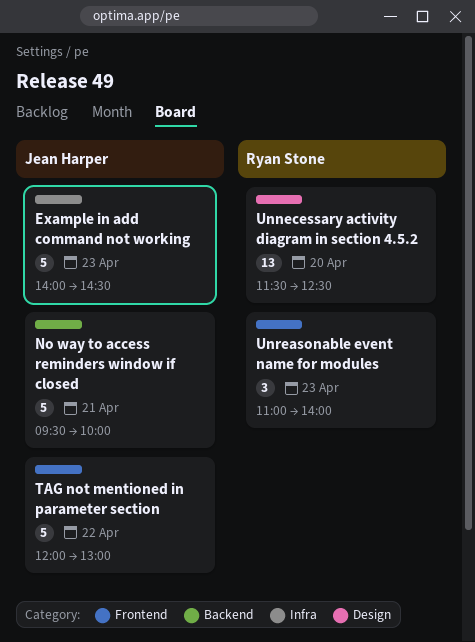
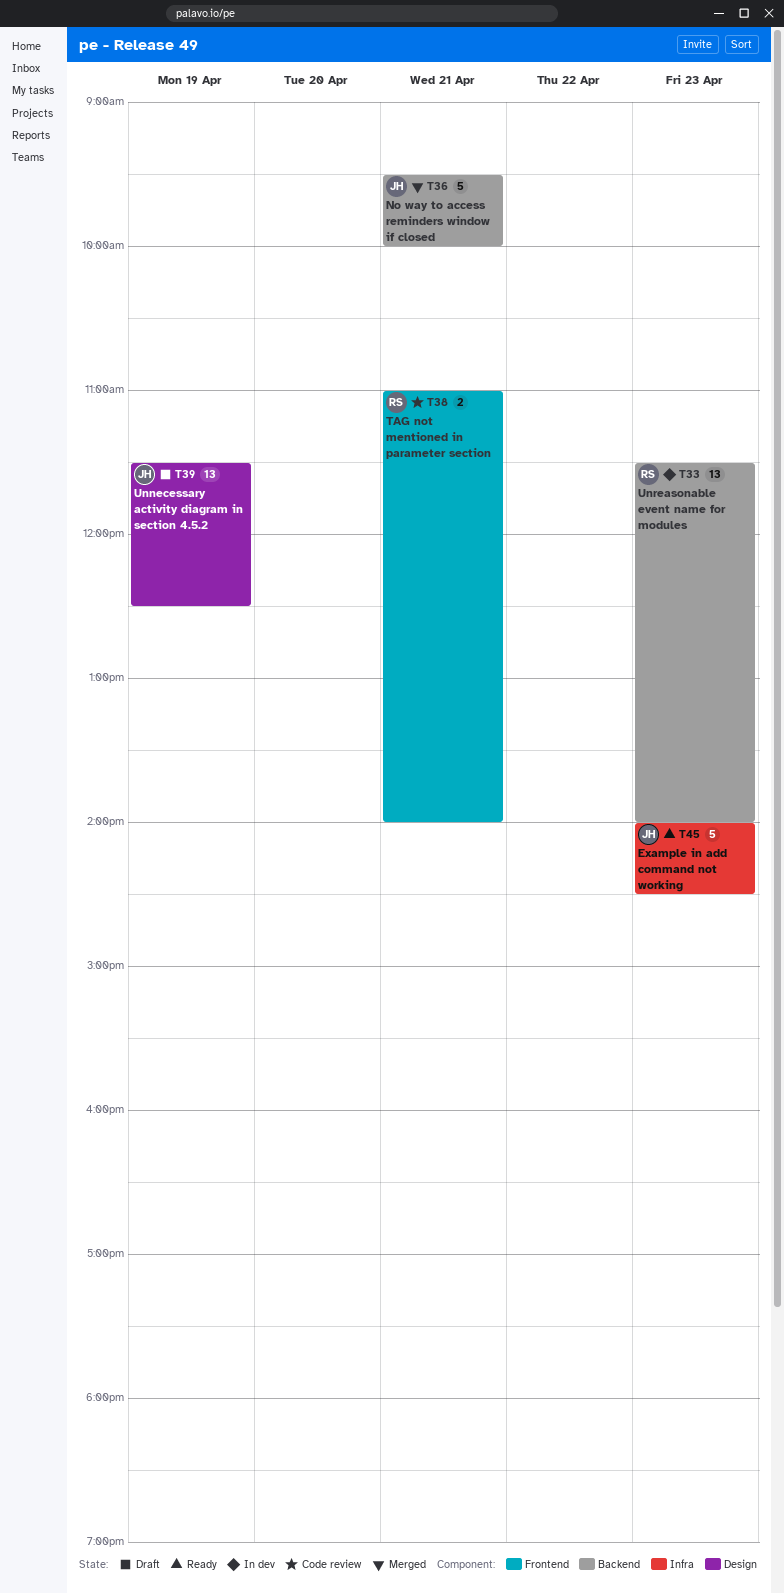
TAG not mentioned in parameter section, owner: Jean Harper -> Ryan Stone
TAG not mentioned in parameter section, estimate: 5 -> 2
TAG not mentioned in parameter section, day: Apr 22 -> Apr 21
TAG not mentioned in parameter section, begins: 12:00 -> 11:00
TAG not mentioned in parameter section, ends: 13:00 -> 14:00
Unnecessary activity diagram in section 4.5.2, owner: Ryan Stone -> Jean Harper
Unnecessary activity diagram in section 4.5.2, day: Apr 20 -> Apr 19
Unreasonable event name for modules, label: Frontend -> Backend
Unreasonable event name for modules, estimate: 3 -> 13
Unreasonable event name for modules, begins: 11:00 -> 11:30

